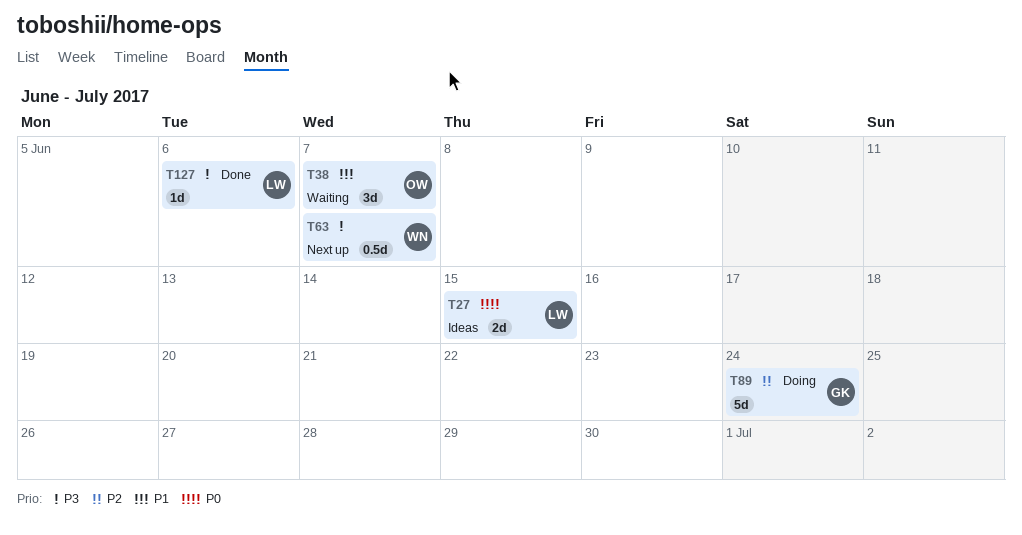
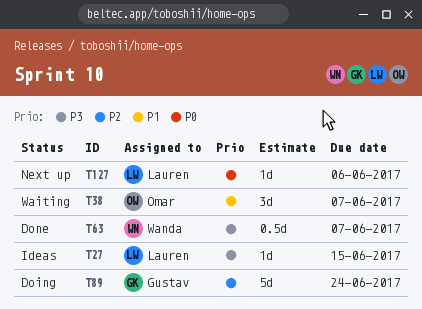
T27, priority: P0 -> P3
T27, estimate: 2d -> 1d
T63, status: Next up -> Done
T127, status: Done -> Next up
T127, priority: P3 -> P0

